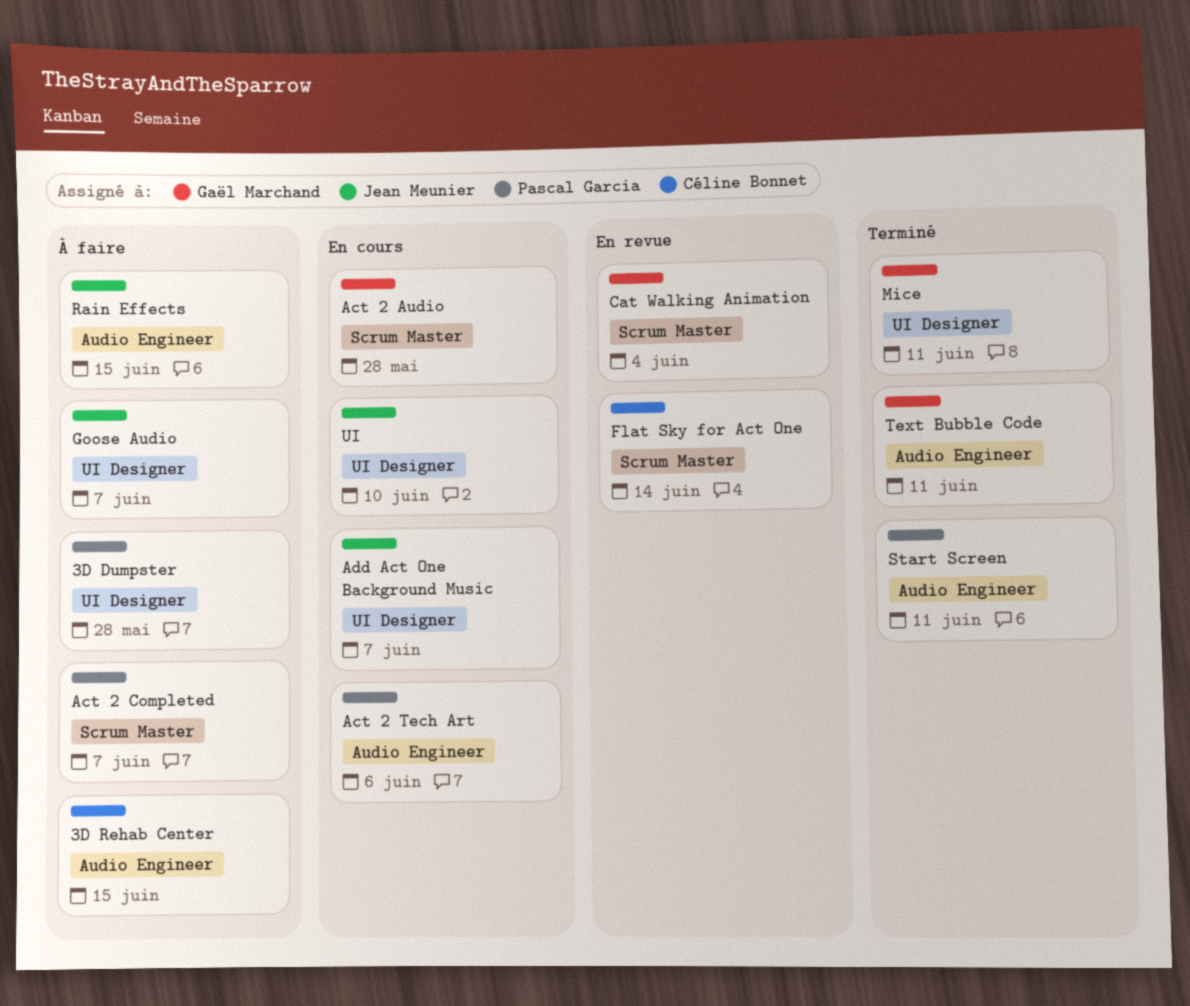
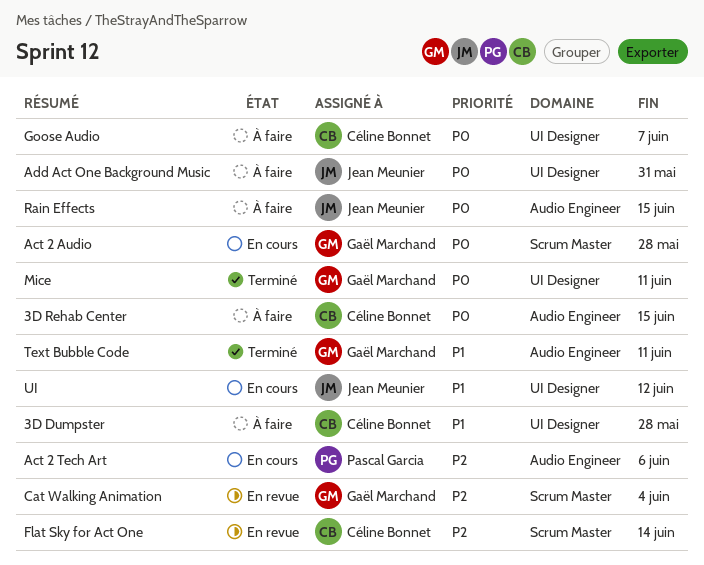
3D Dumpster, owner: Pascal Garcia -> Céline Bonnet
Act 2 Completed: present -> none
Add Act One Background Music, status: En cours -> À faire
Add Act One Background Music, due: Jun 7 -> May 31
Goose Audio, owner: Jean Meunier -> Céline Bonnet
Start Screen: present -> none
UI, due: Jun 10 -> Jun 12

